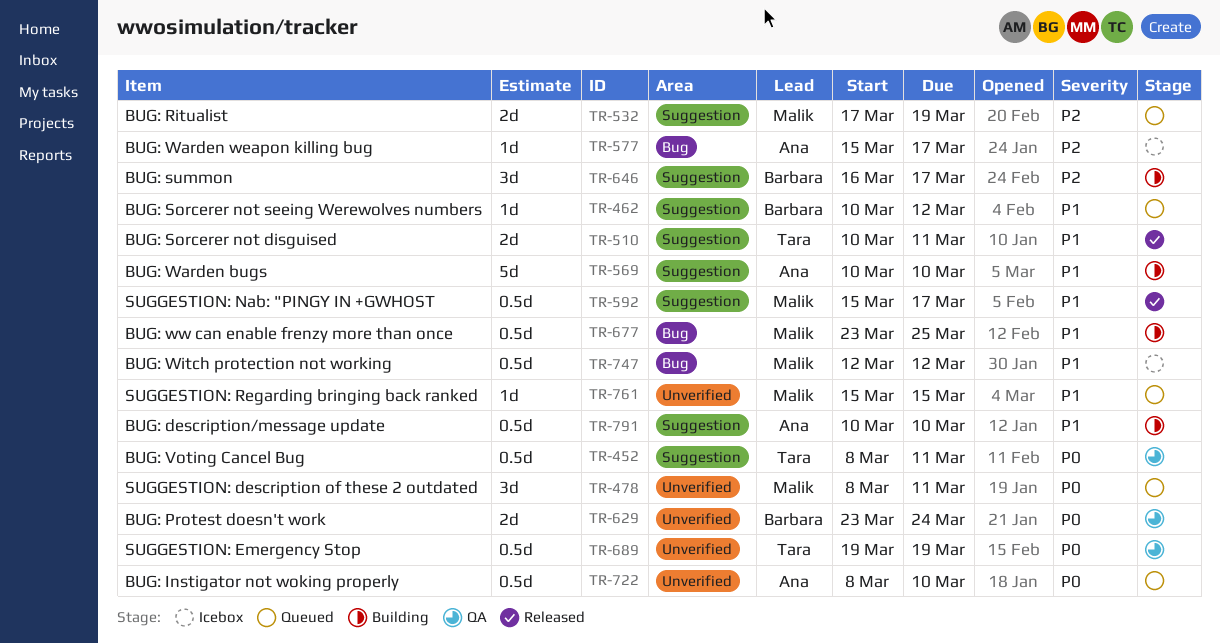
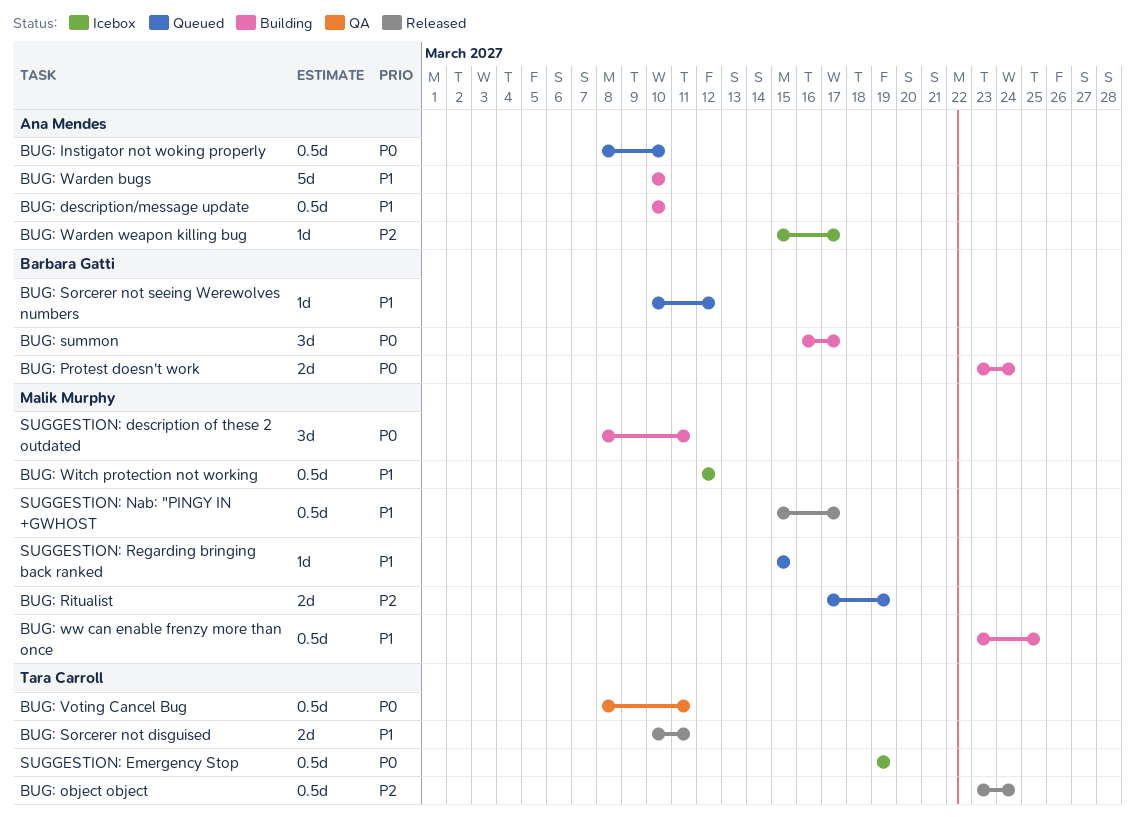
BUG: object object: none -> present
BUG: Protest doesn't work, status: QA -> Building
BUG: summon, priority: P2 -> P0
SUGGESTION: description of these 2 outdated, status: Queued -> Building
SUGGESTION: Emergency Stop, status: QA -> Icebox

